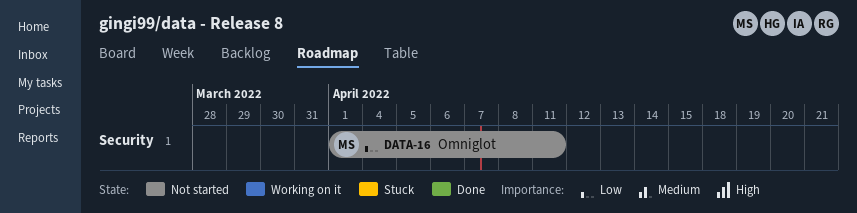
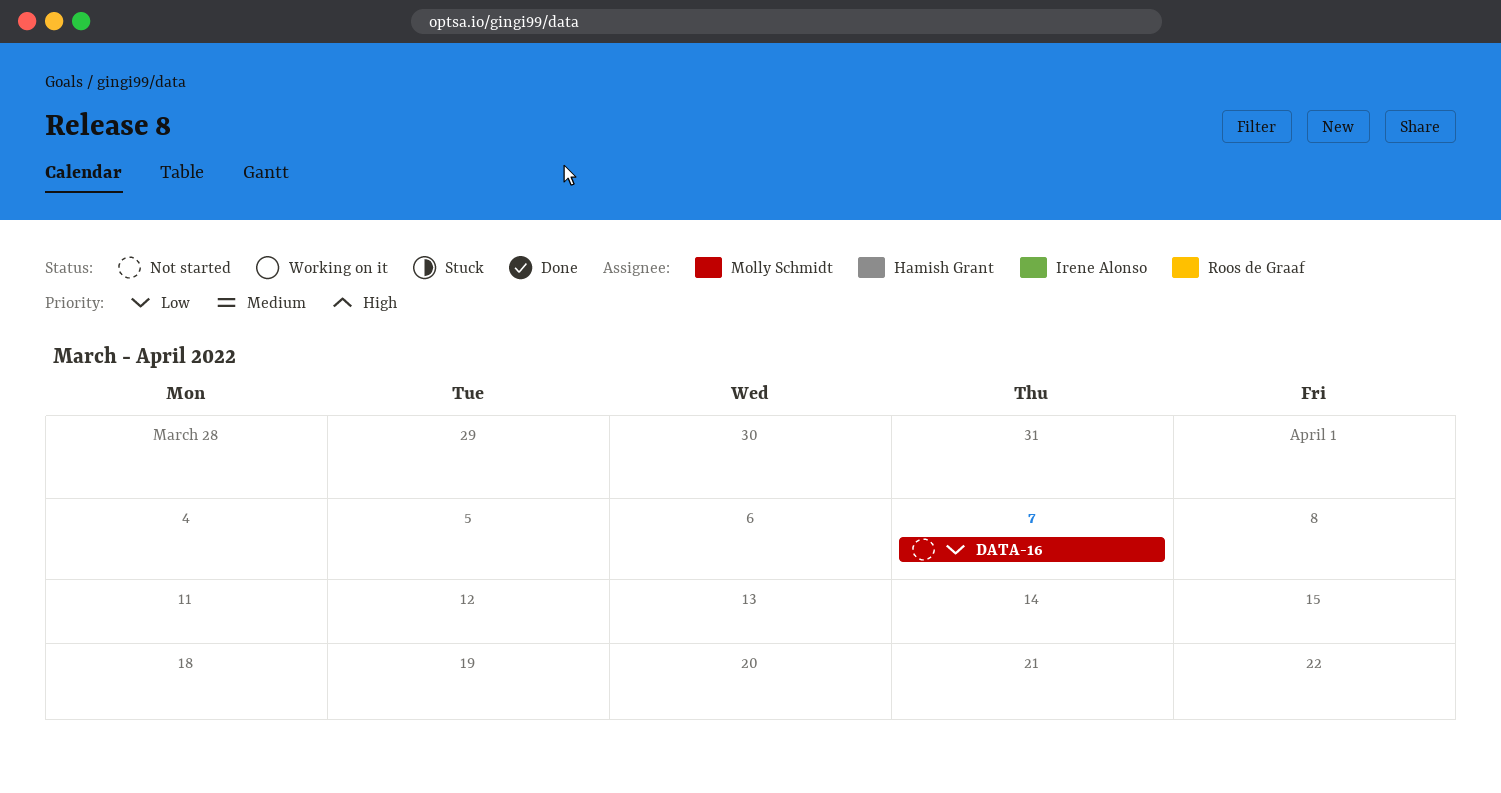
DATA-16, start: Apr 1 -> Apr 7
DATA-16, due: Apr 11 -> Apr 7

